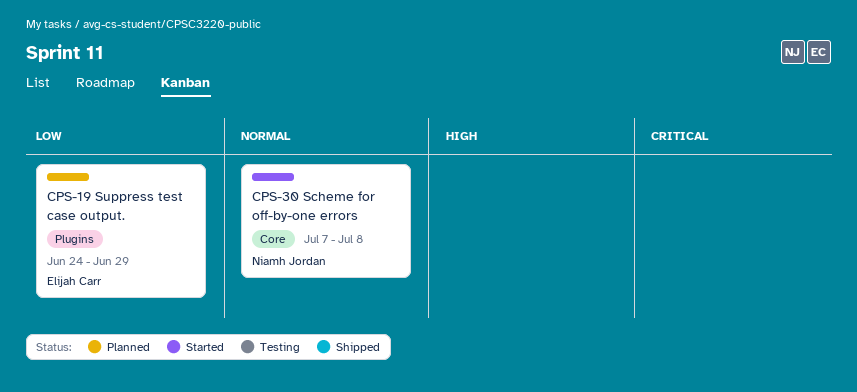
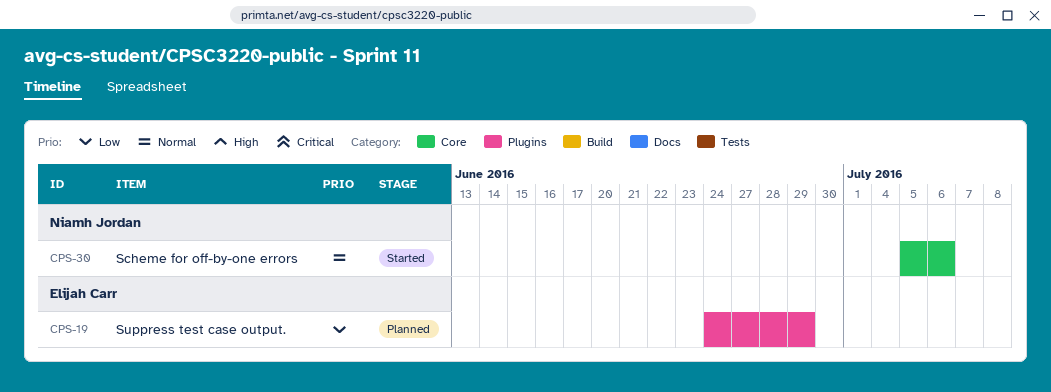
CPS-30, start: Jul 7 -> Jul 5
CPS-30, due: Jul 8 -> Jul 6

